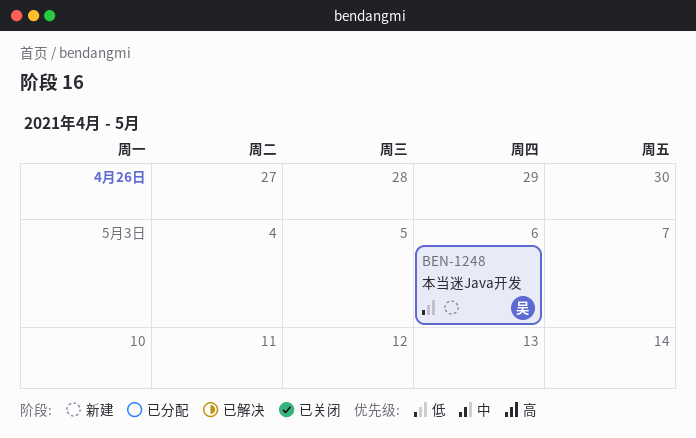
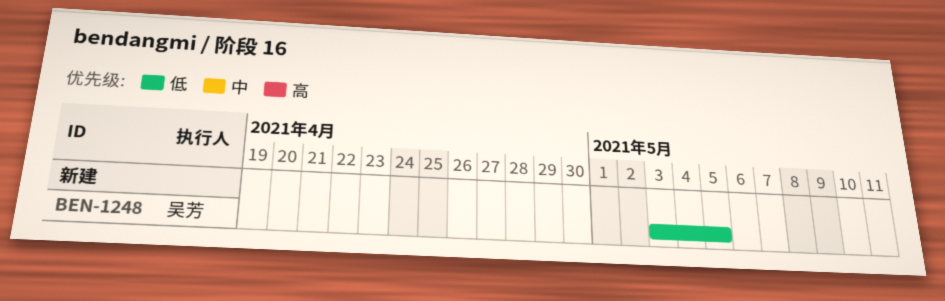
BEN-1248, due: May 6 -> May 5

